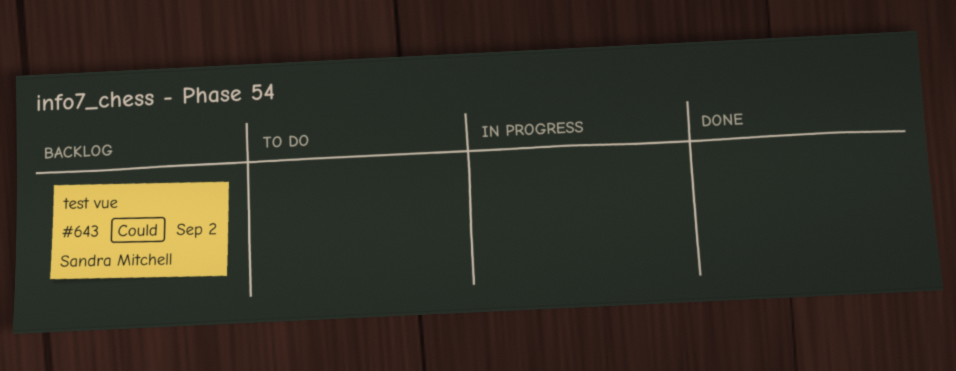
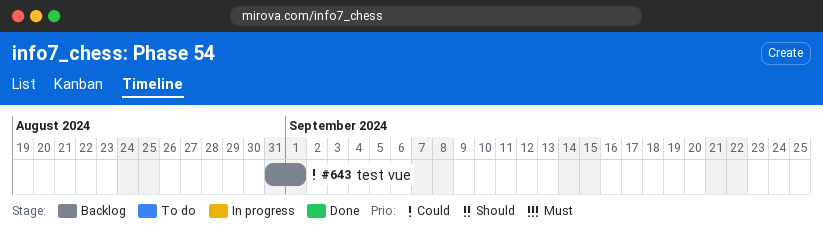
#643, due: Sep 2 -> Sep 1

